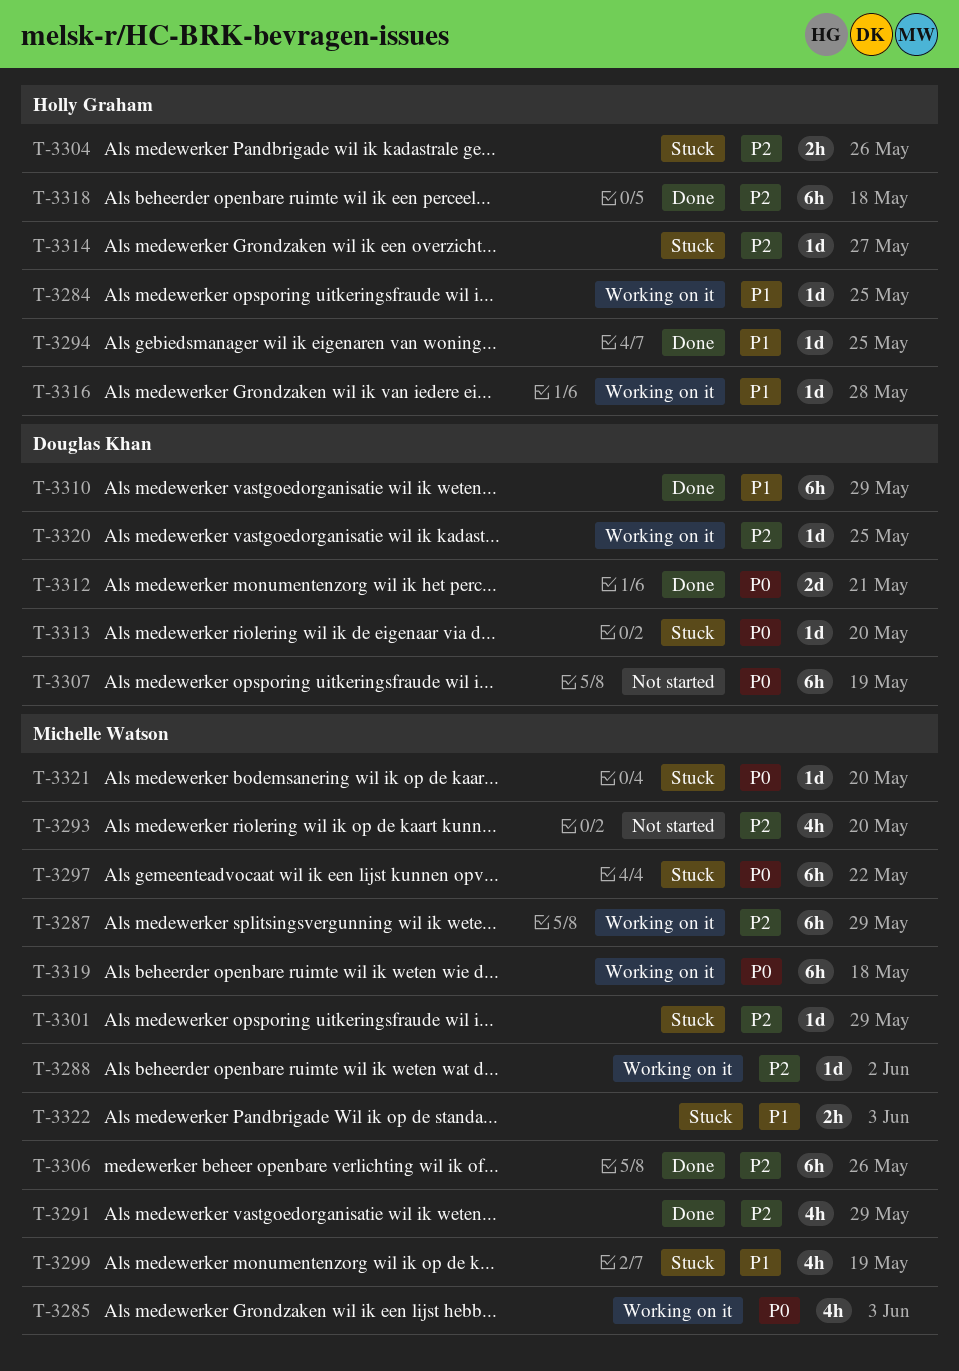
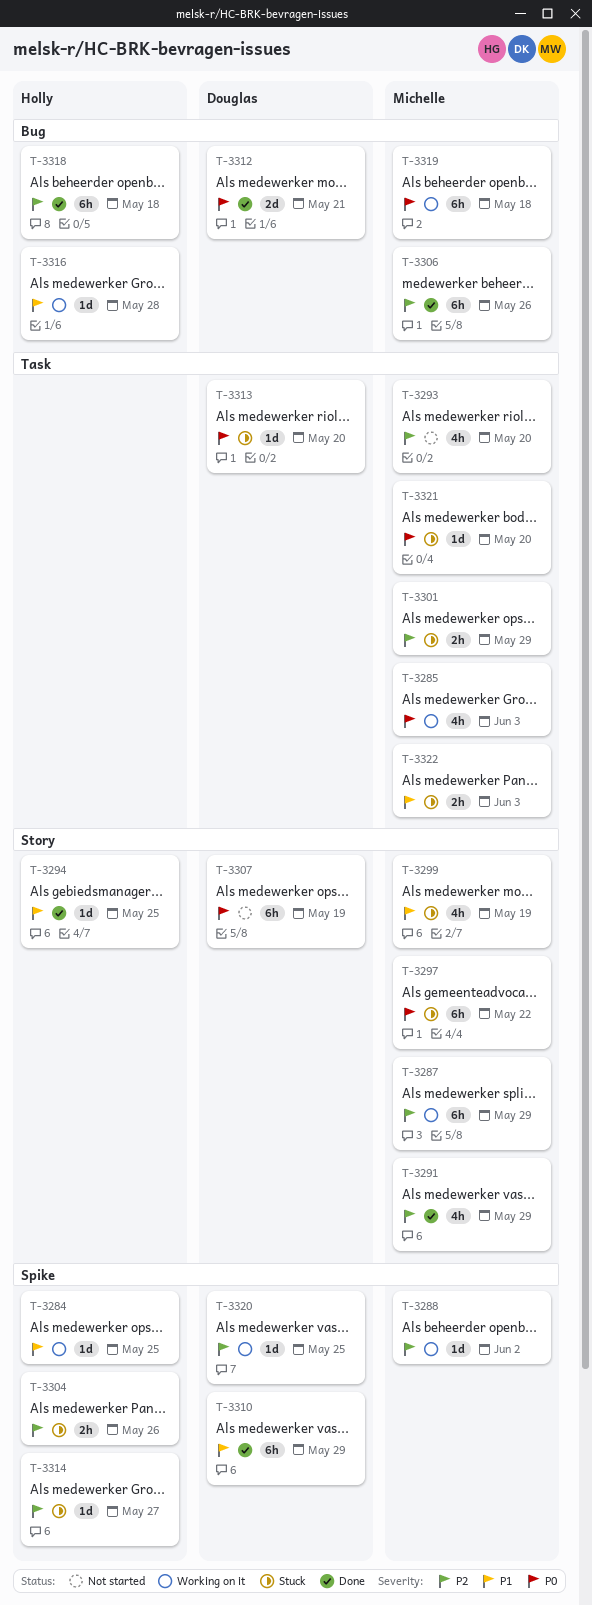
T-3301, estimate: 1d -> 2h

